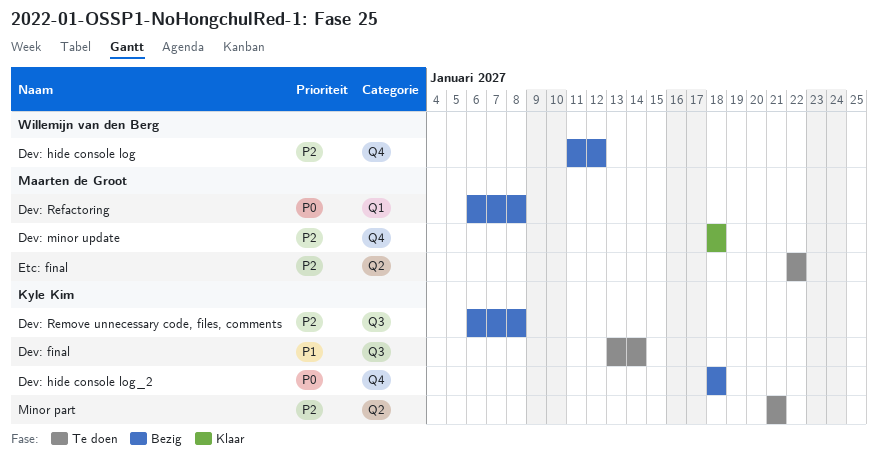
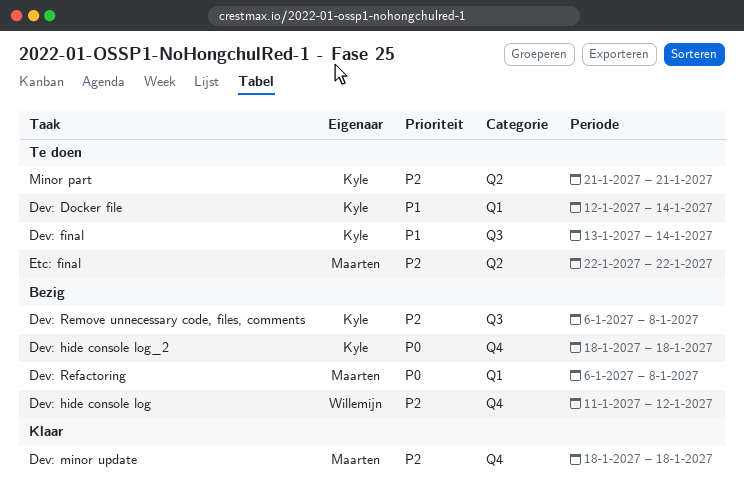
Dev: Docker file: none -> present

